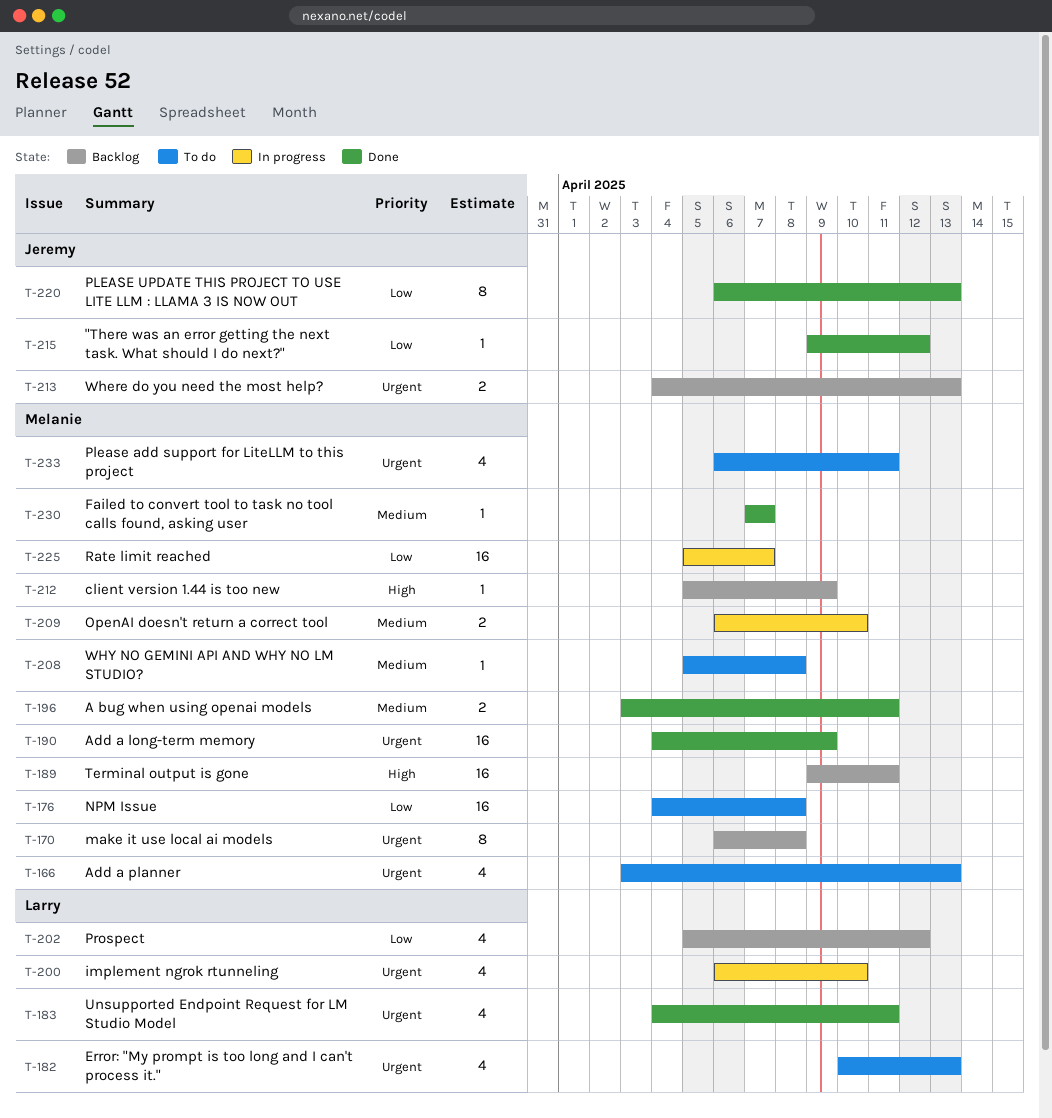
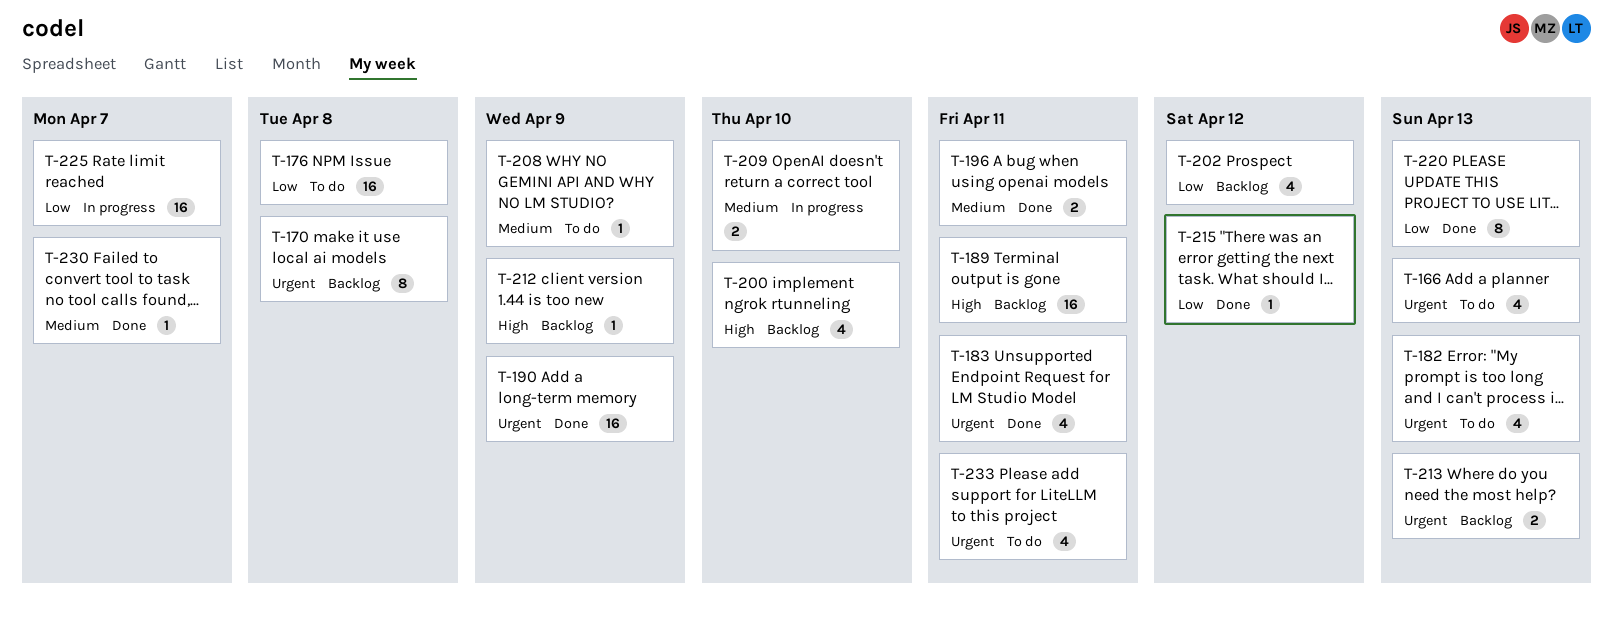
T-200, status: In progress -> Backlog
T-200, priority: Urgent -> High
T-208, due: Apr 8 -> Apr 9

